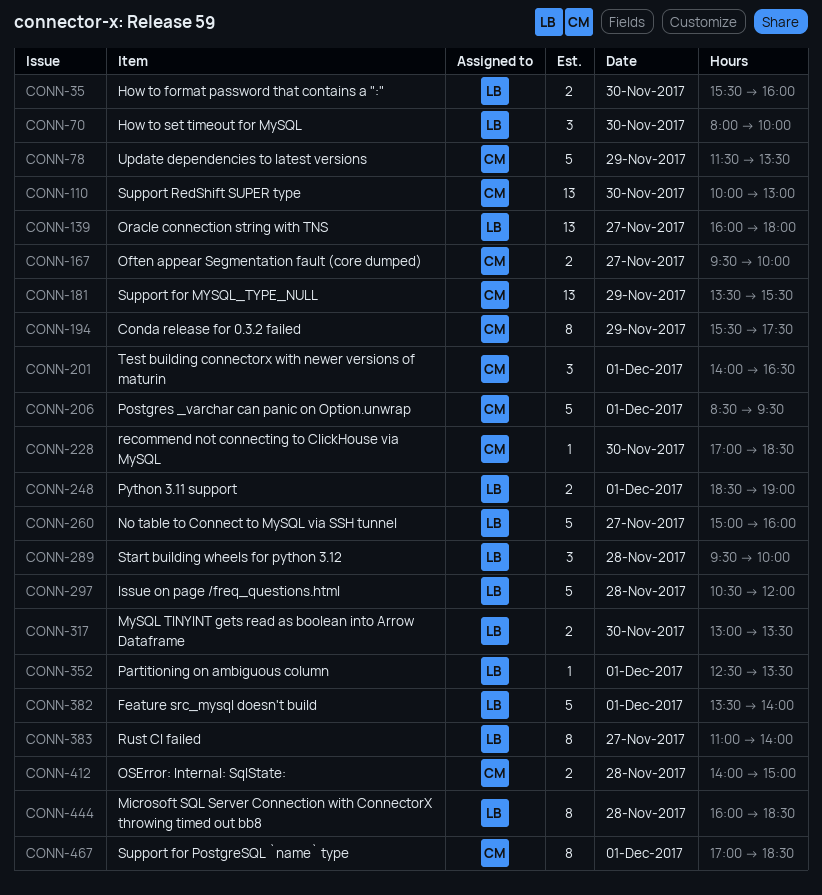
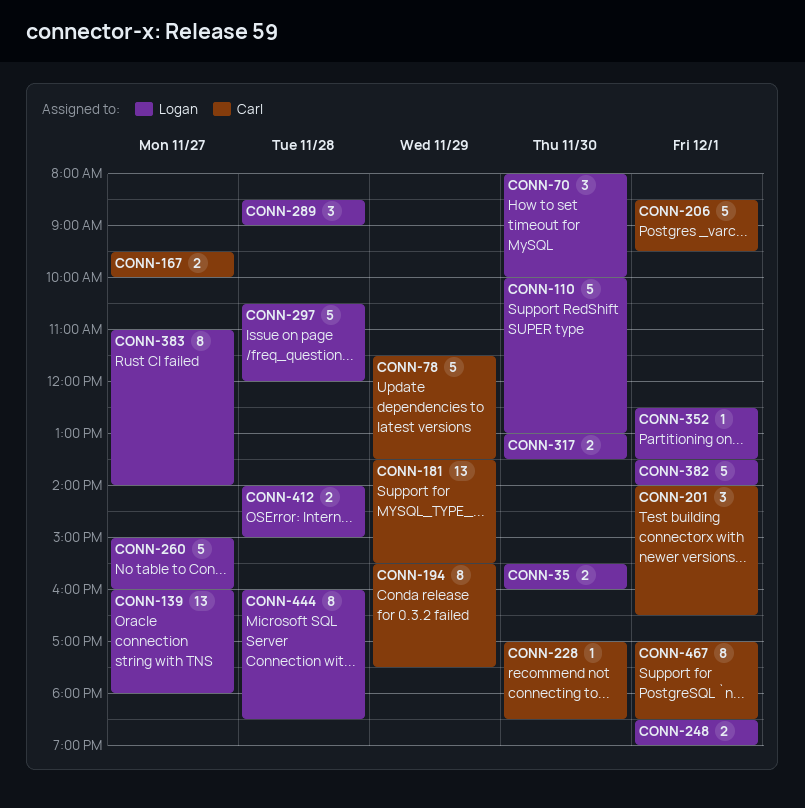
CONN-110, owner: Carl -> Logan
CONN-110, estimate: 13 -> 5
CONN-289, begins: 09:30 -> 08:30
CONN-289, ends: 10:00 -> 09:00
CONN-412, owner: Carl -> Logan

